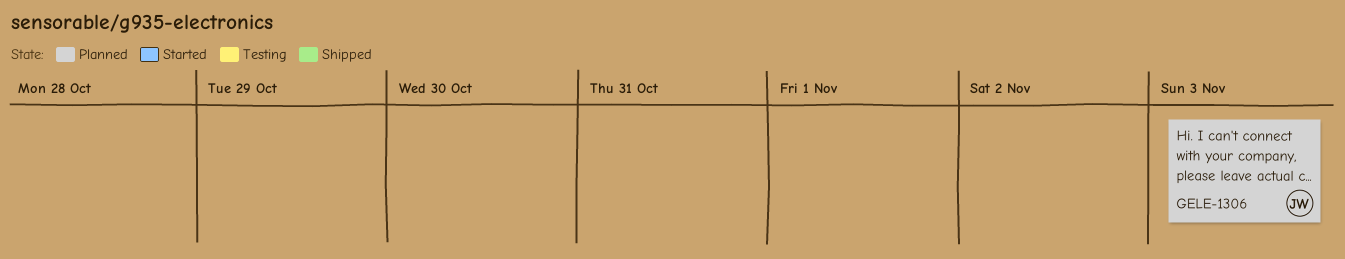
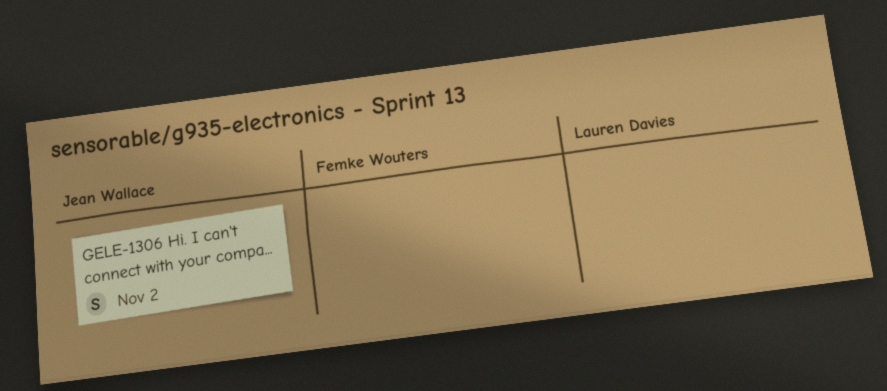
GELE-1306, due: Nov 3 -> Nov 2

